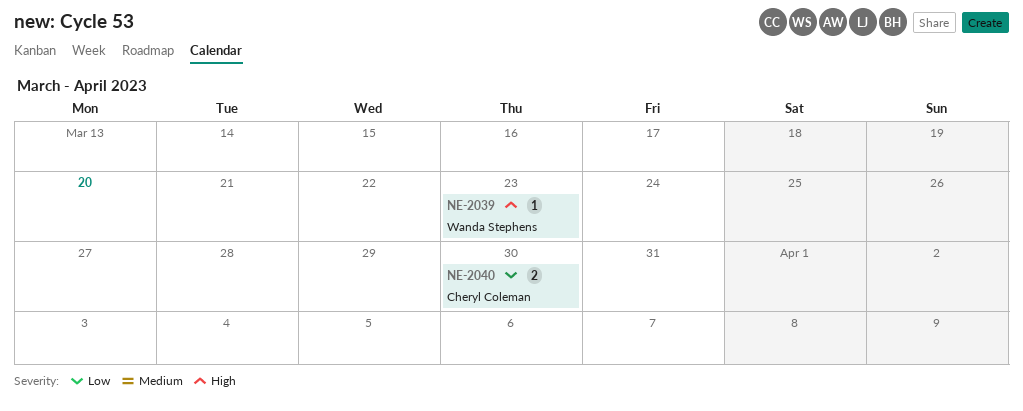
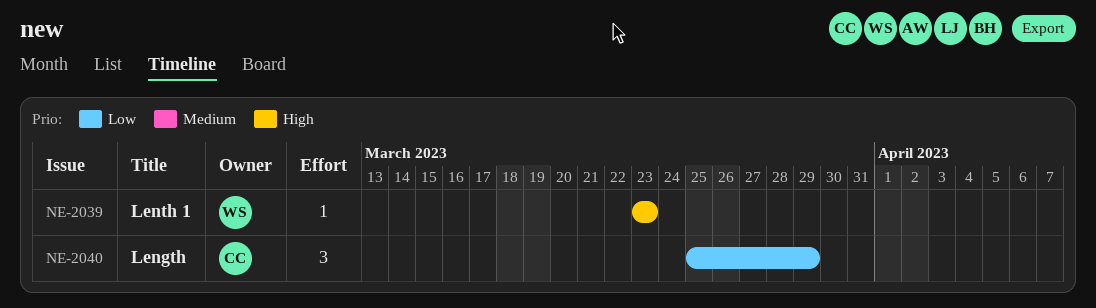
NE-2040, estimate: 2 -> 3
NE-2040, due: Mar 30 -> Mar 29

